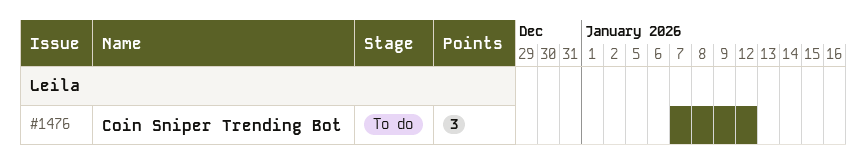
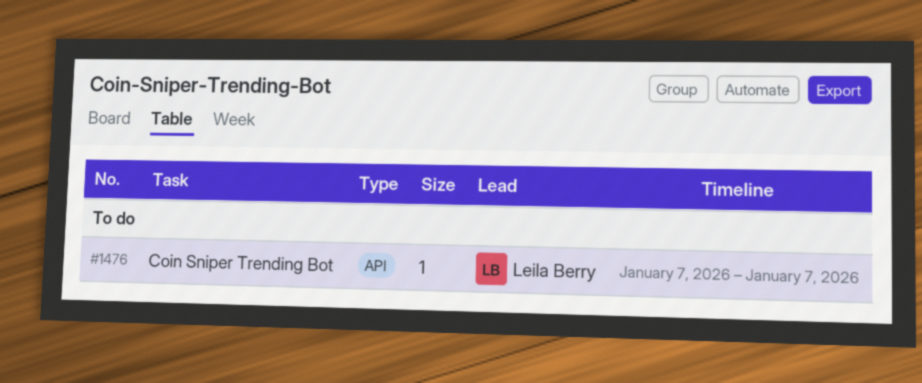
#1476, estimate: 3 -> 1
#1476, due: Jan 12 -> Jan 7

